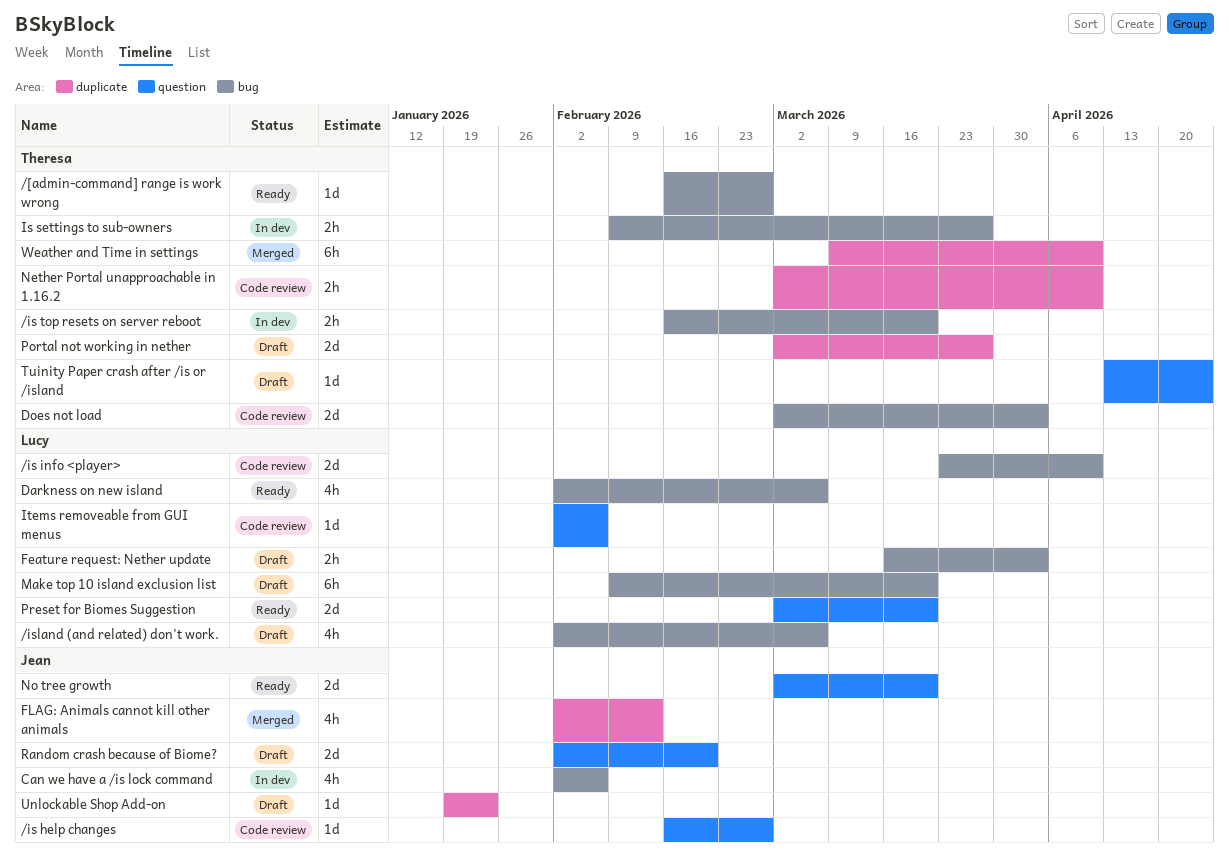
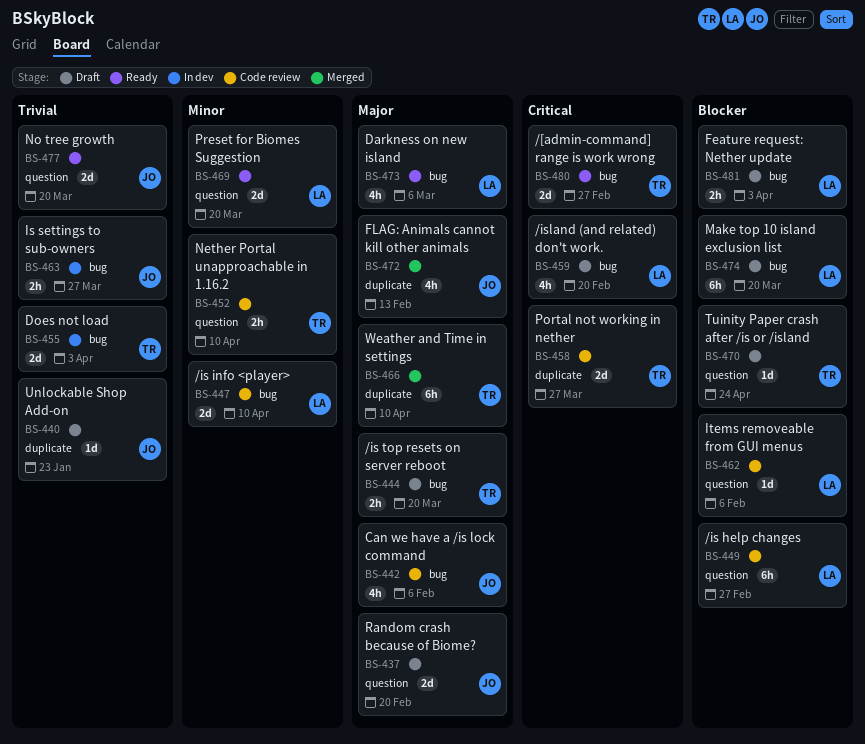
/[admin-command] range is work wrong, estimate: 1d -> 2d
/is help changes, owner: Jean -> Lucy
/is help changes, estimate: 1d -> 6h
/is top resets on server reboot, status: In dev -> Draft
/island (and related) don't work., due: Mar 6 -> Feb 20
Can we have a /is lock command, status: In dev -> Code review
Does not load, status: Code review -> In dev
Is settings to sub-owners, owner: Theresa -> Jean
Nether Portal unapproachable in 1.16.2, label: duplicate -> question
Portal not working in nether, status: Draft -> Code review

